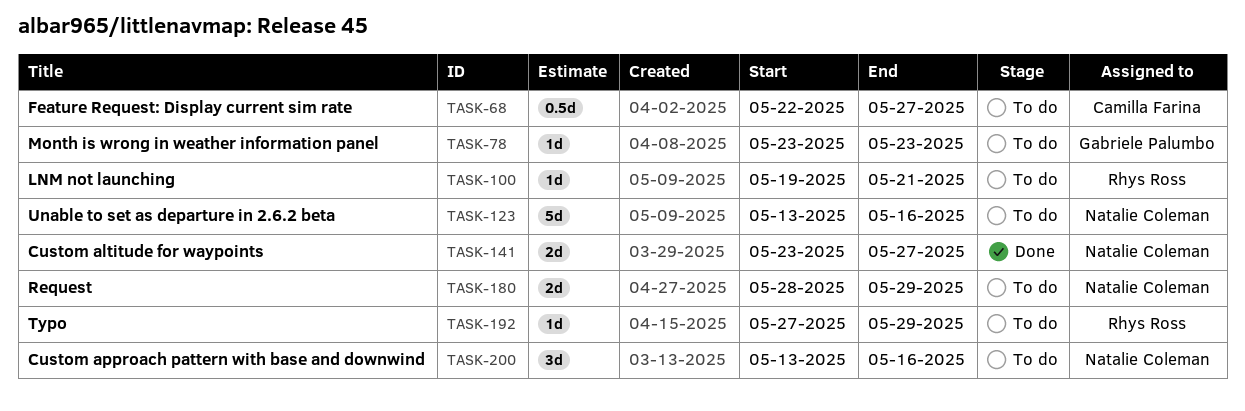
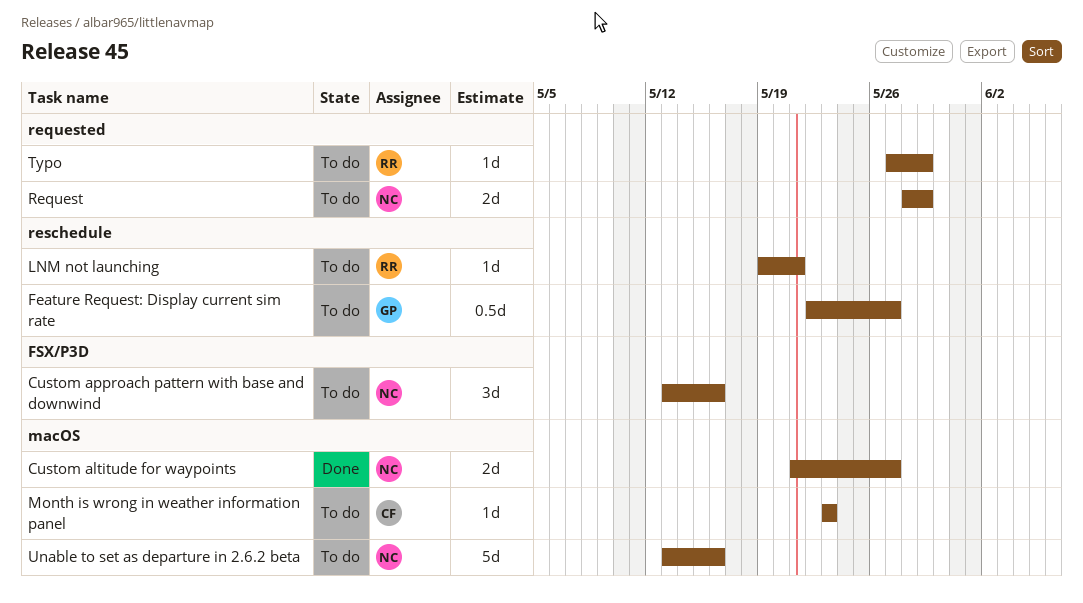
Custom altitude for waypoints, start: May 23 -> May 21
Feature Request: Display current sim rate, owner: Camilla Farina -> Gabriele Palumbo
Month is wrong in weather information panel, owner: Gabriele Palumbo -> Camilla Farina

